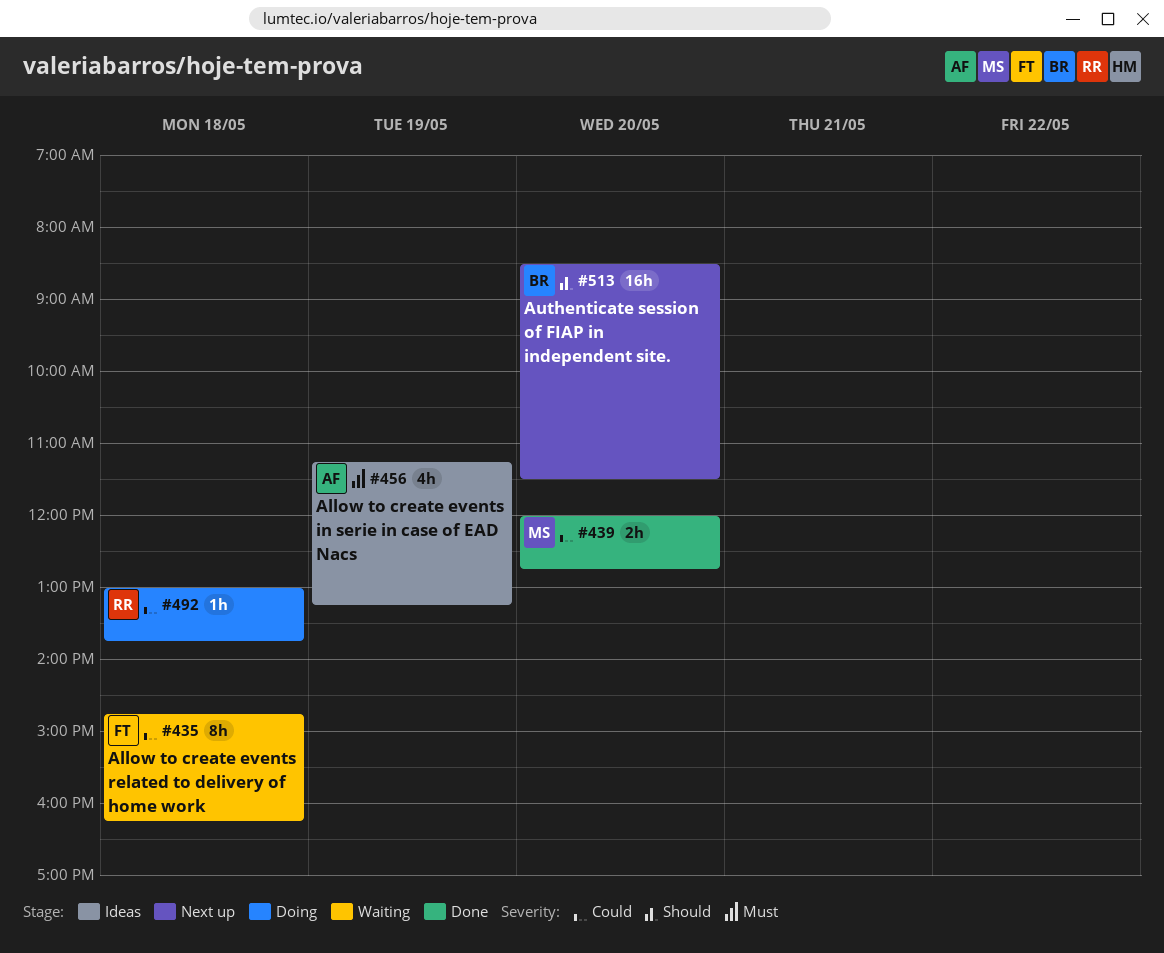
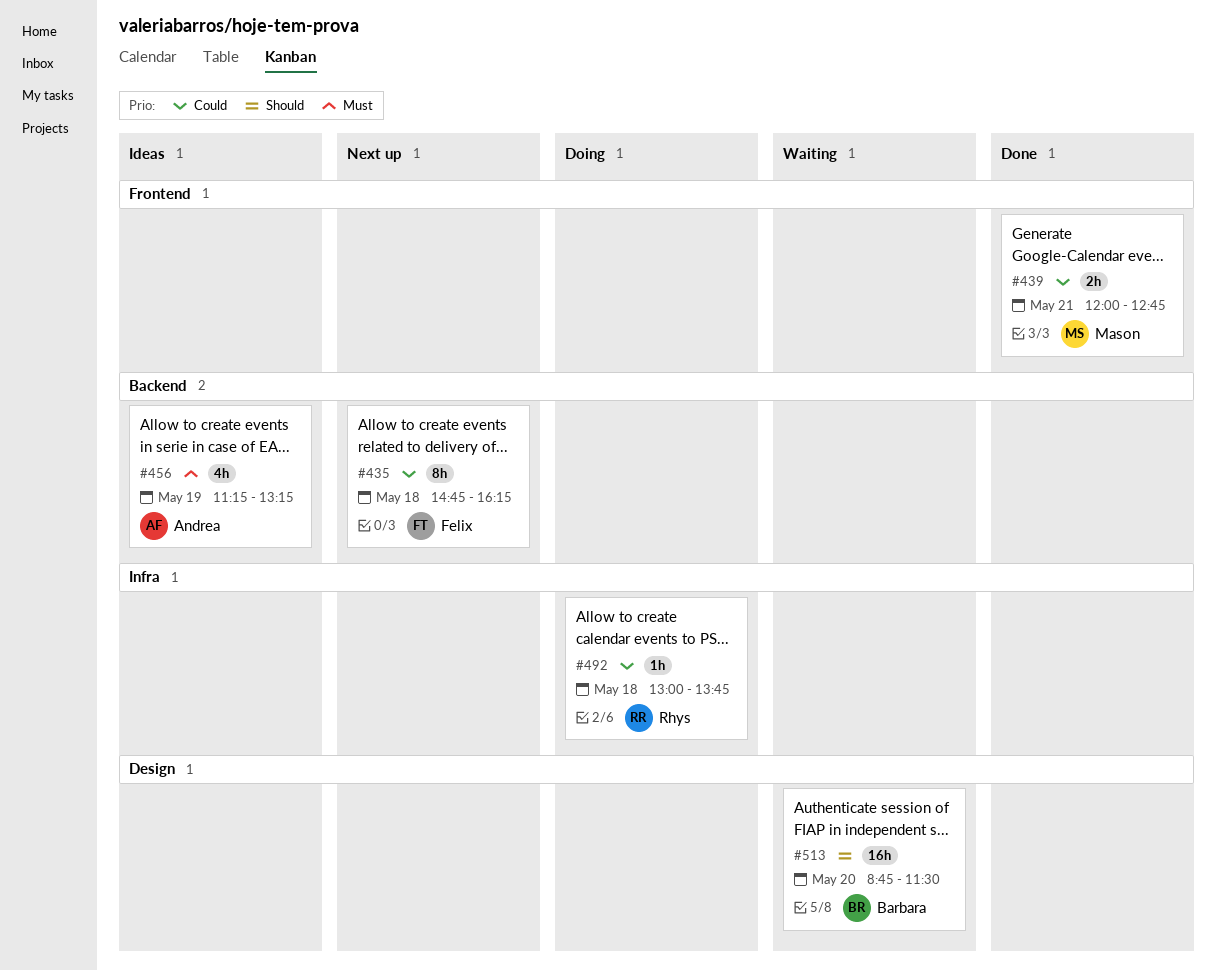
#435, status: Waiting -> Next up
#439, day: May 20 -> May 21
#513, status: Next up -> Waiting
#513, begins: 08:30 -> 08:45

